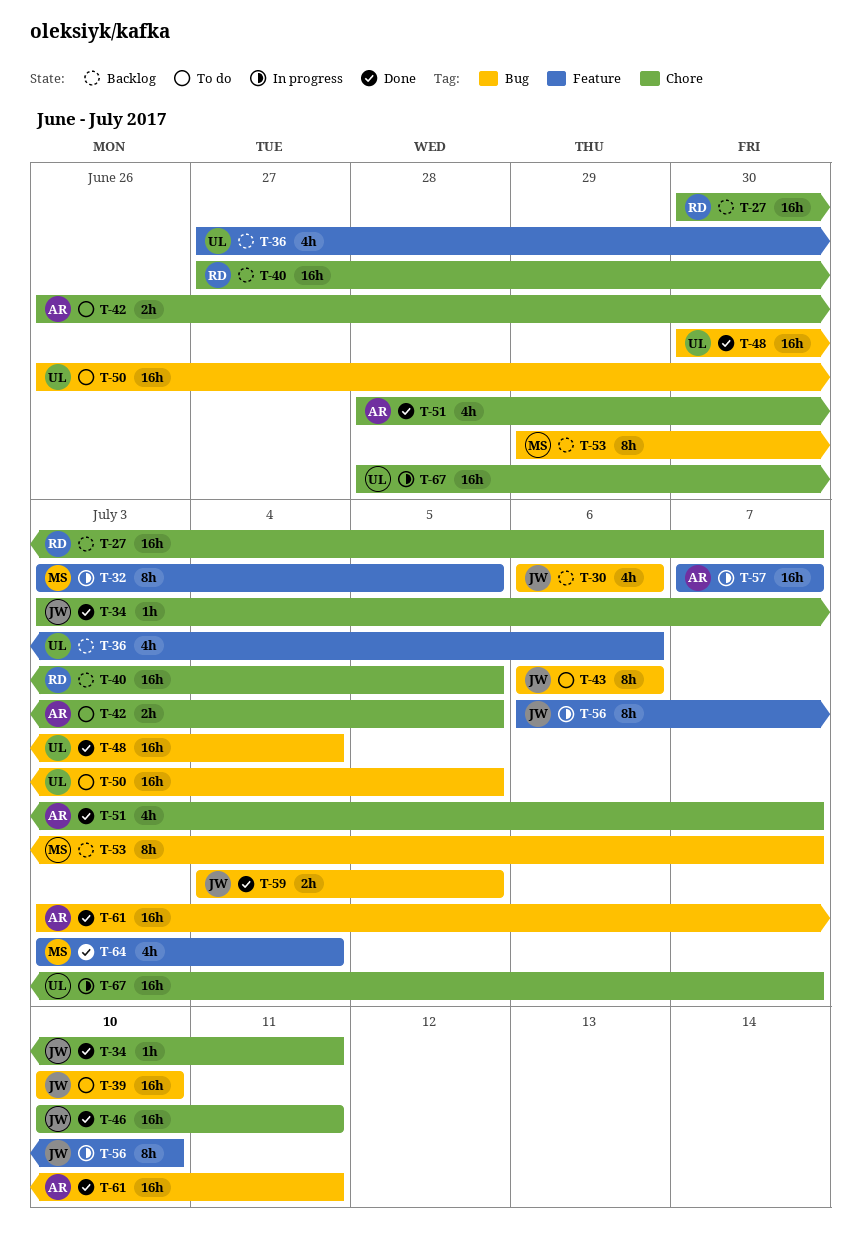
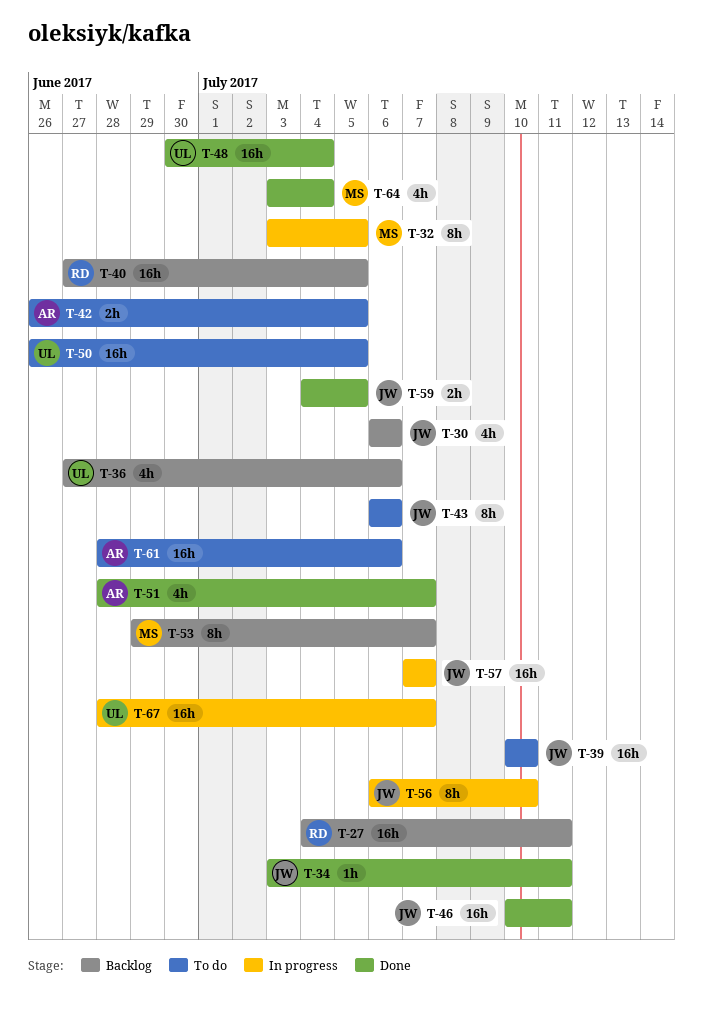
T-27, start: Jun 30 -> Jul 4
T-27, due: Jul 7 -> Jul 11
T-57, owner: AR -> JW
T-61, status: Done -> To do
T-61, start: Jul 3 -> Jun 28
T-61, due: Jul 11 -> Jul 6

